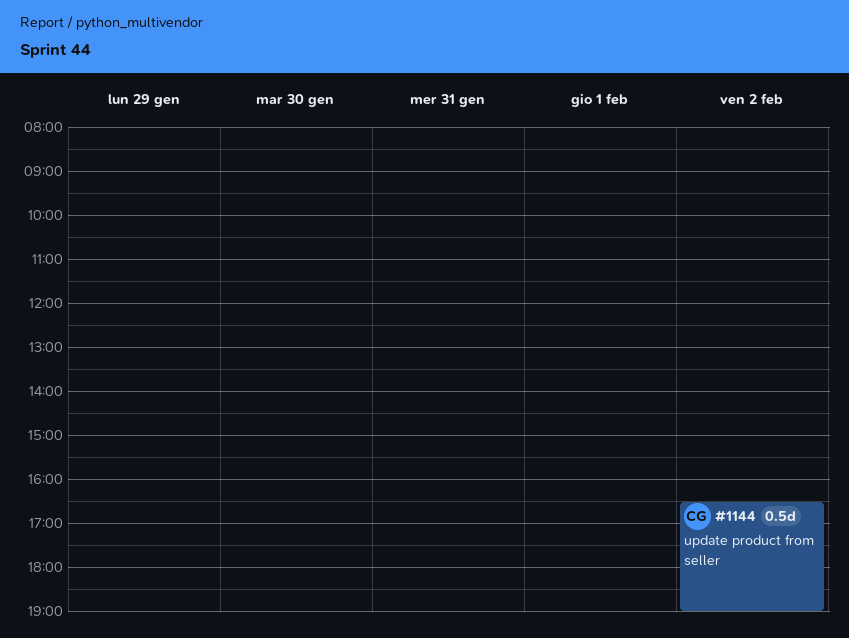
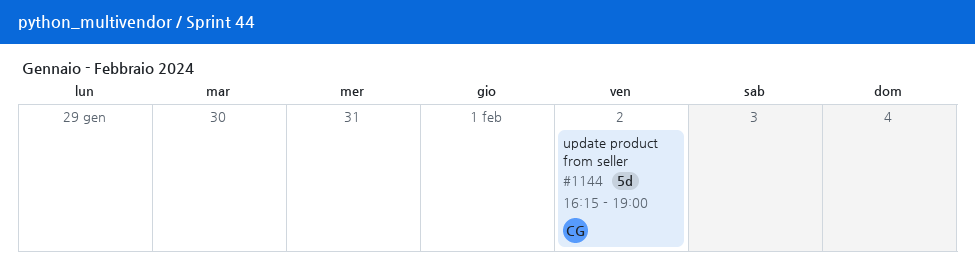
#1144, estimate: 0.5d -> 5d
#1144, begins: 16:30 -> 16:15

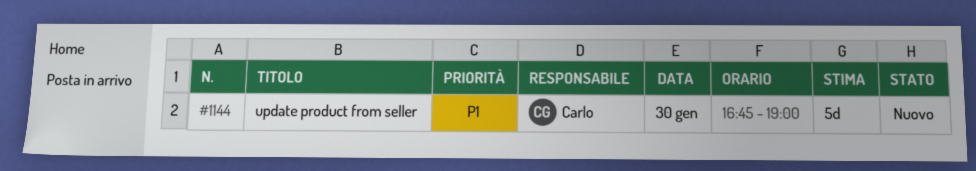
#1144, day: Feb 2 -> Jan 30
#1144, begins: 16:15 -> 16:45

